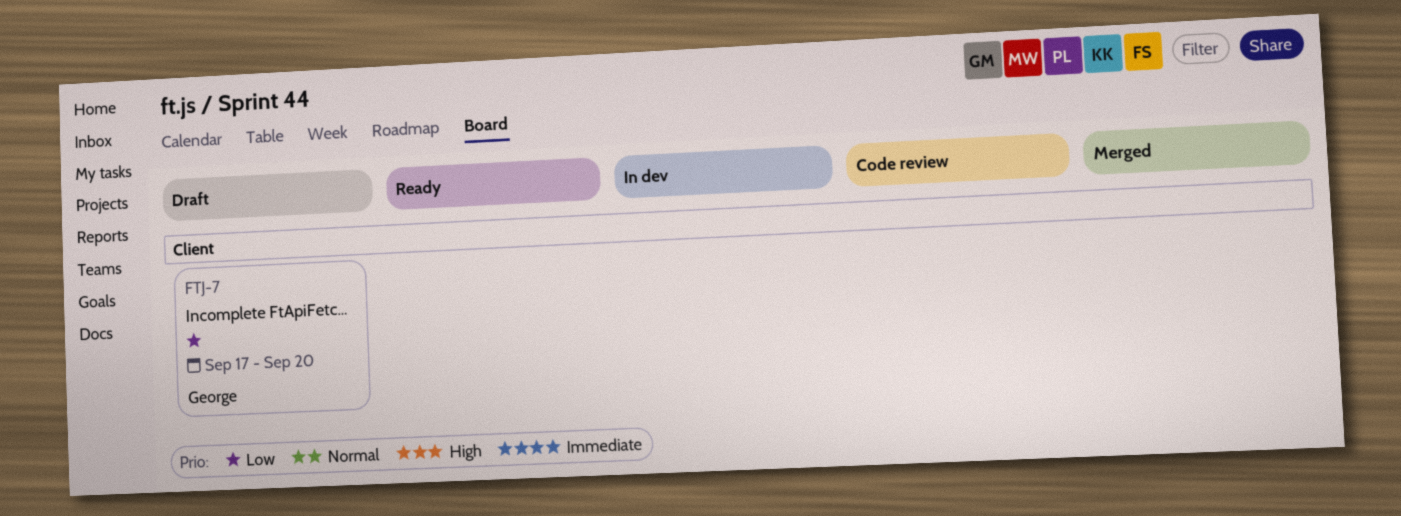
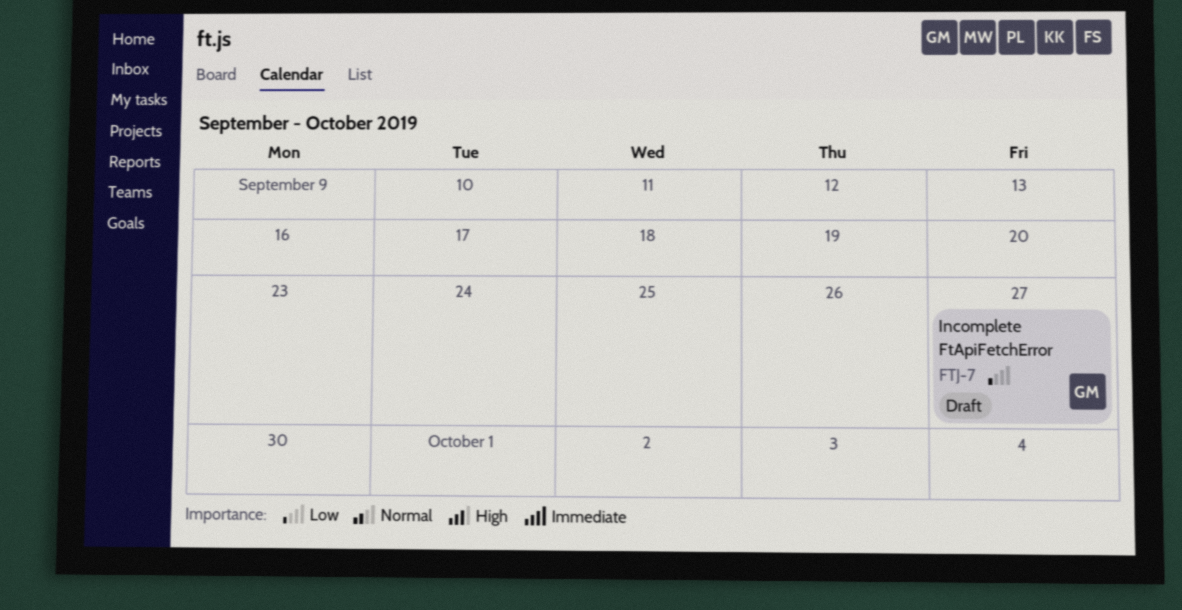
FTJ-7, due: Sep 20 -> Sep 27

